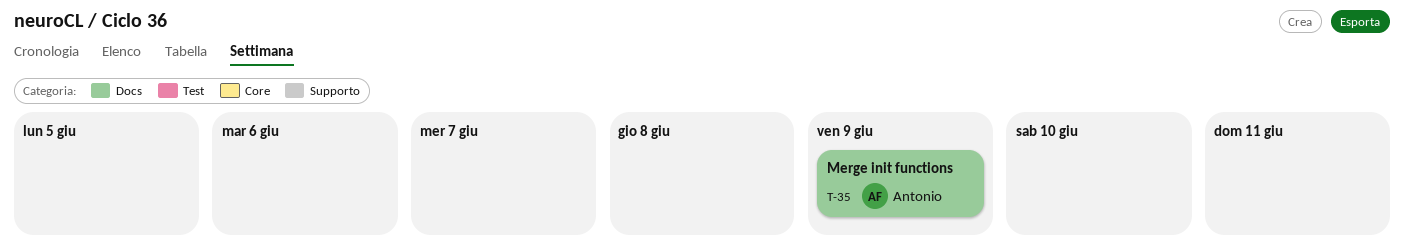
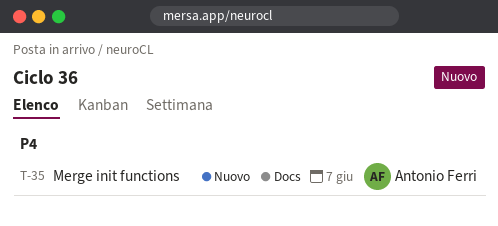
T-35, due: Jun 9 -> Jun 7

